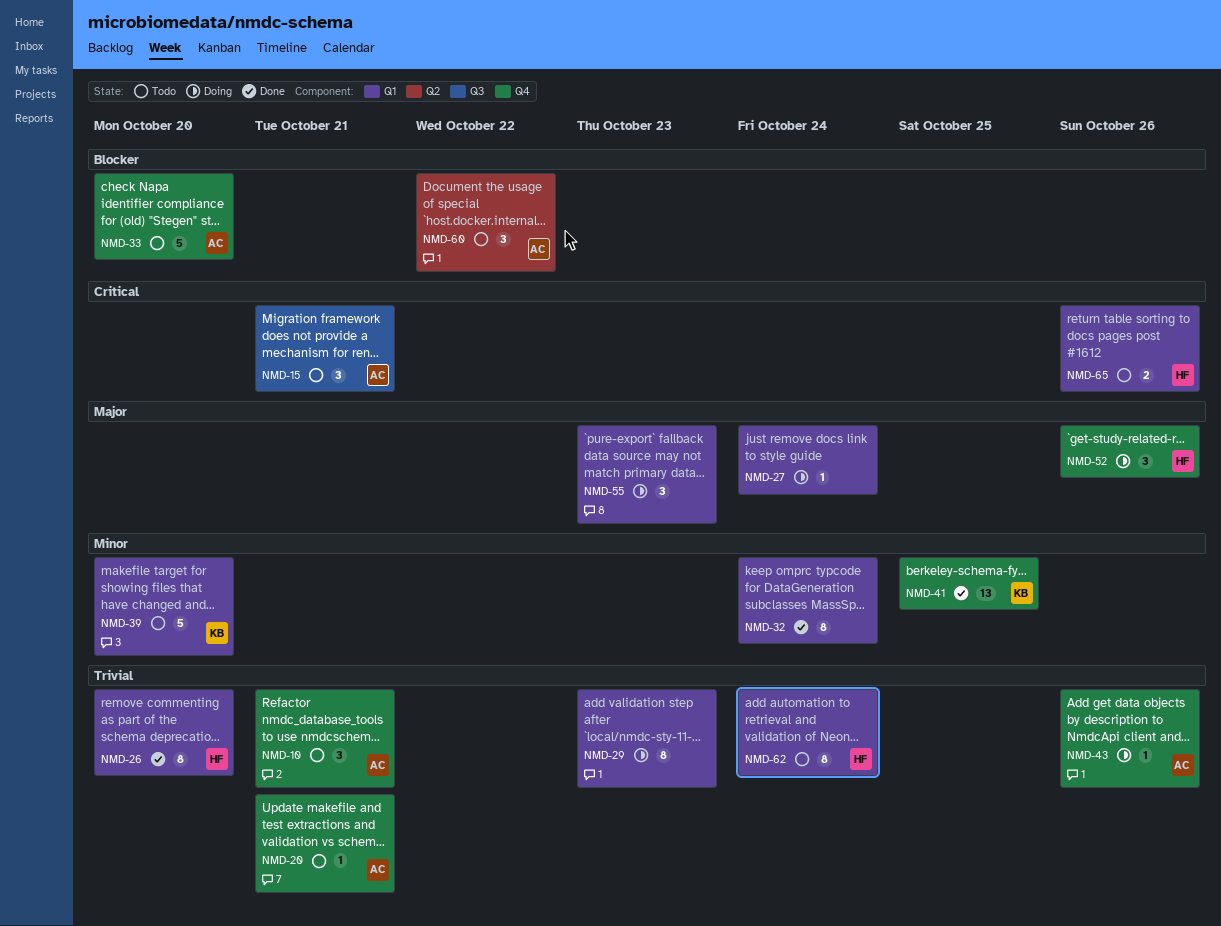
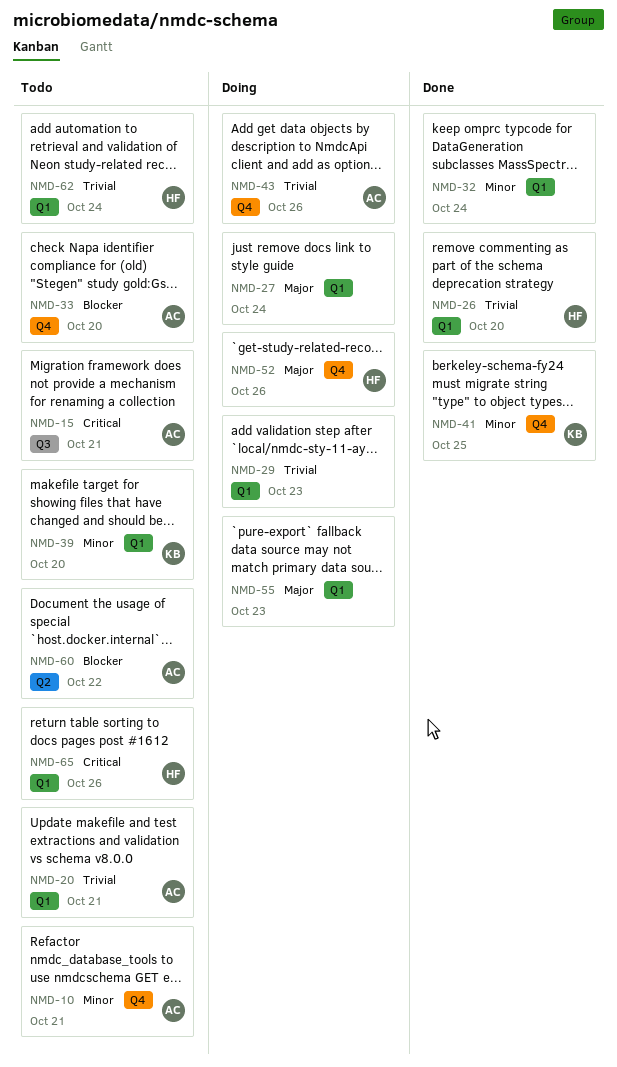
NMD-10, priority: Trivial -> Minor
NMD-20, label: Q4 -> Q1

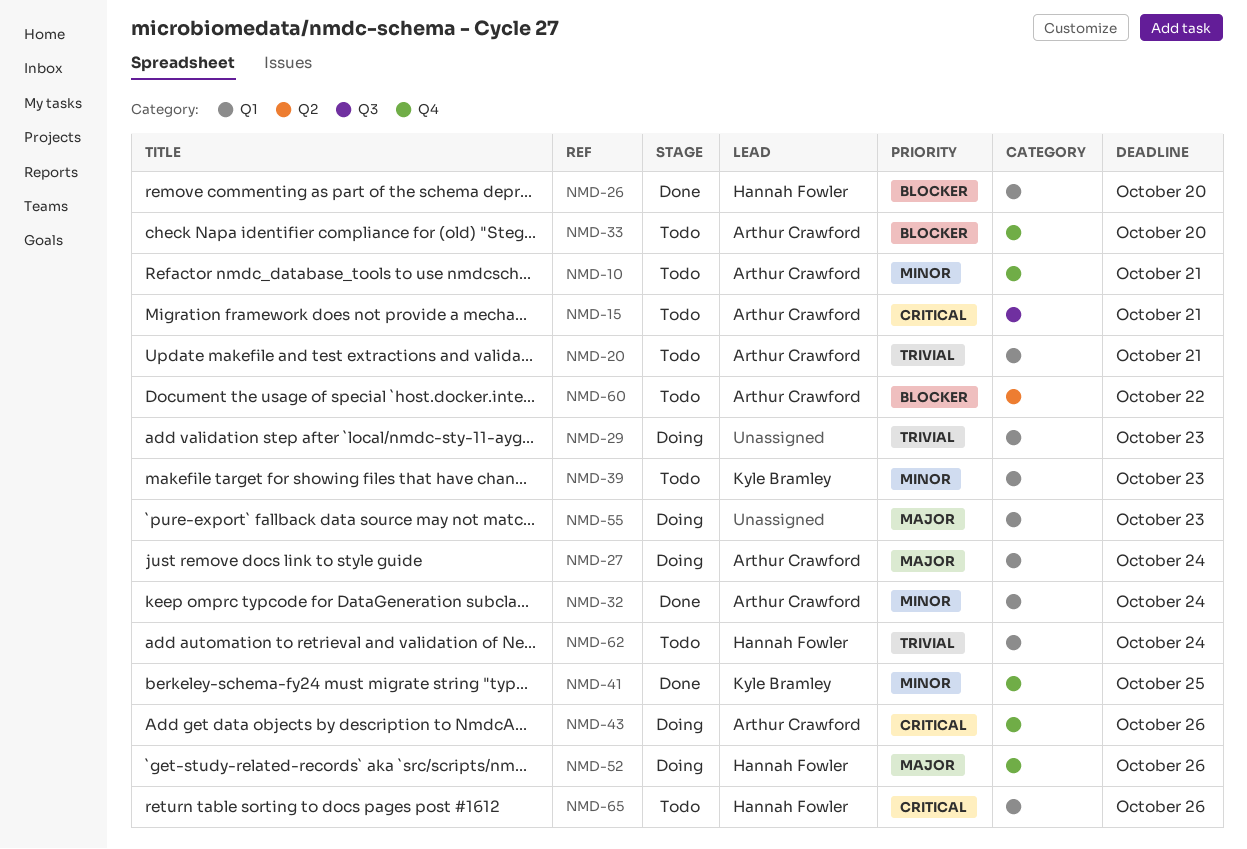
NMD-26, priority: Trivial -> Blocker
NMD-27, owner: none -> Arthur Crawford
NMD-32, owner: none -> Arthur Crawford
NMD-39, due: Oct 20 -> Oct 23
NMD-43, priority: Trivial -> Critical

